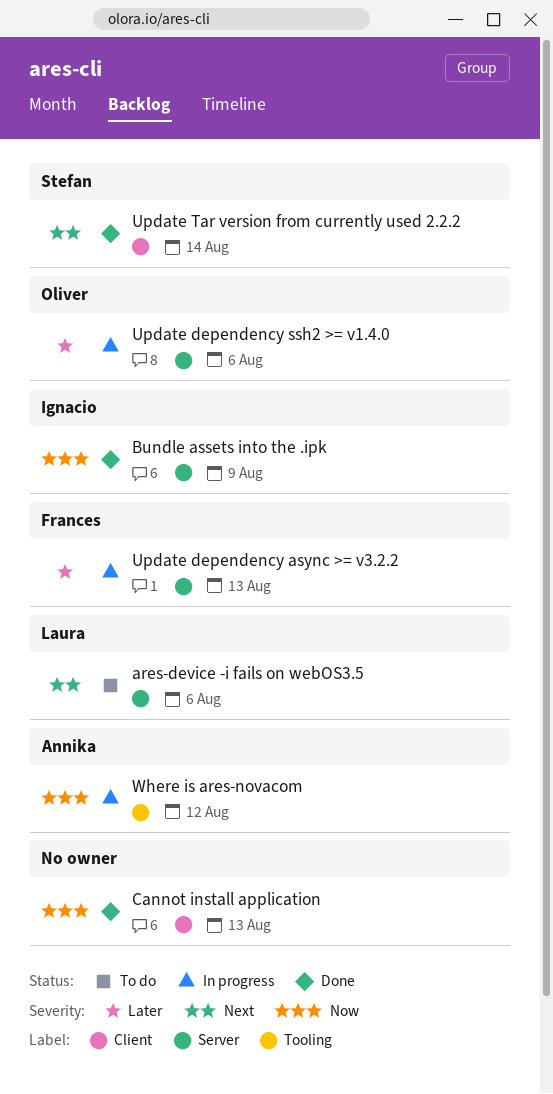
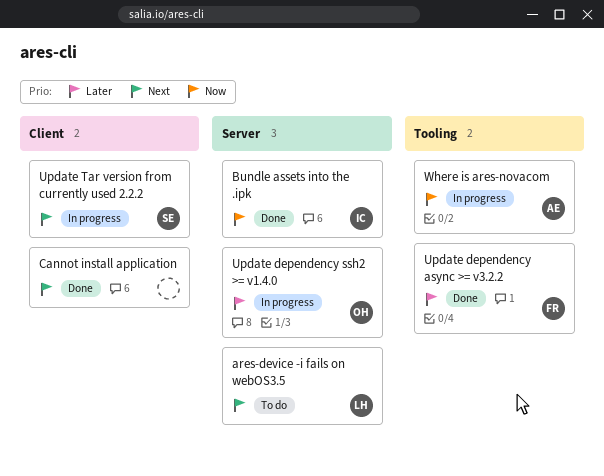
Cannot install application, priority: Now -> Next
Update dependency async >= v3.2.2, status: In progress -> Done
Update dependency async >= v3.2.2, label: Server -> Tooling
Update Tar version from currently used 2.2.2, status: Done -> In progress

